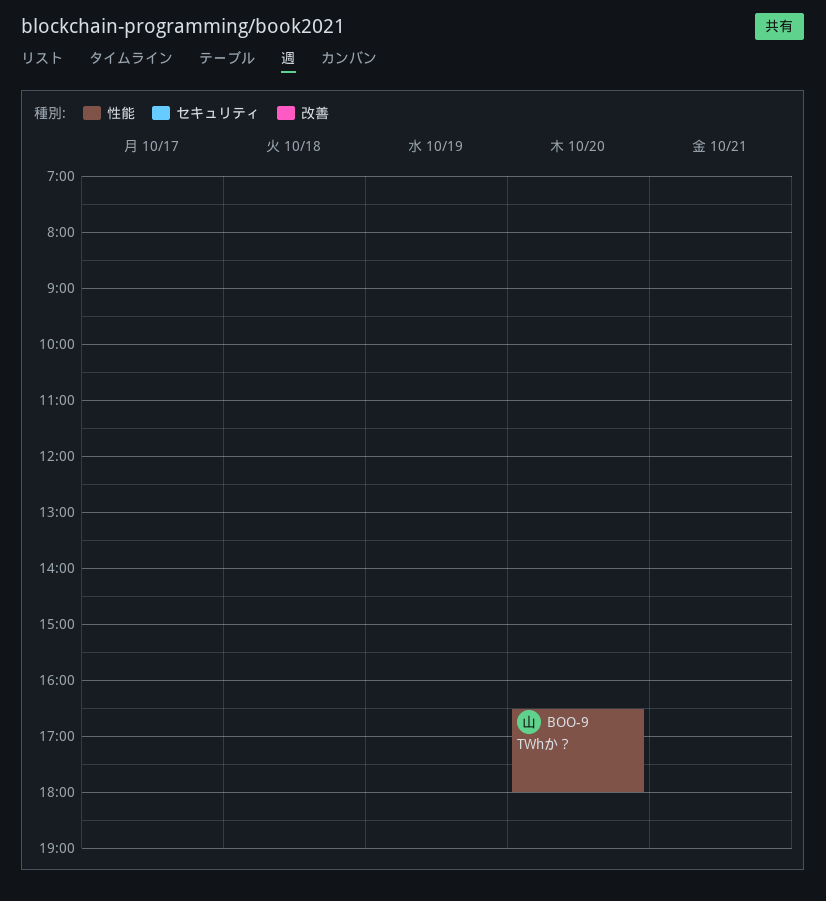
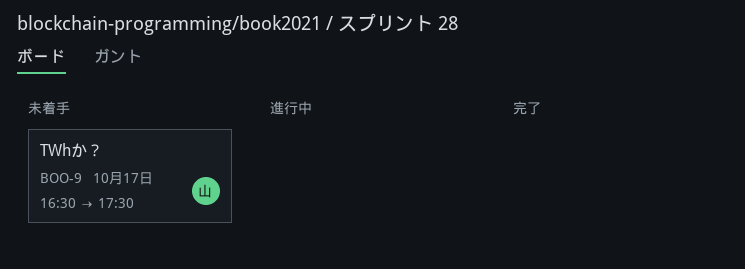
BOO-9, day: Oct 20 -> Oct 17
BOO-9, ends: 18:00 -> 17:30

